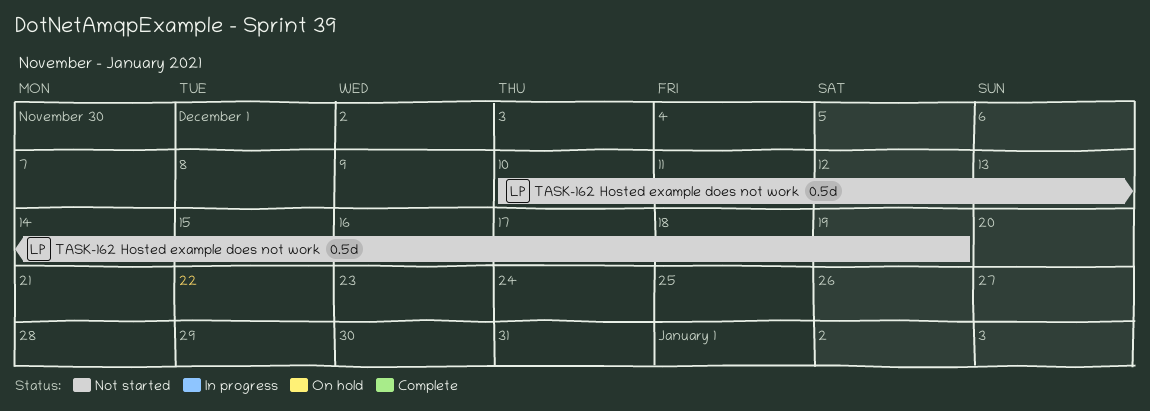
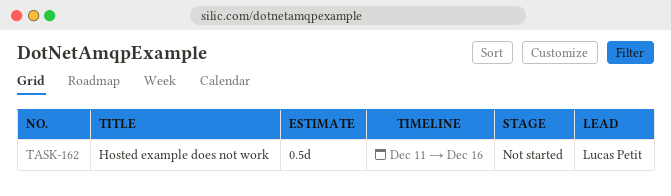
TASK-162, start: Dec 10 -> Dec 11
TASK-162, due: Dec 19 -> Dec 16

